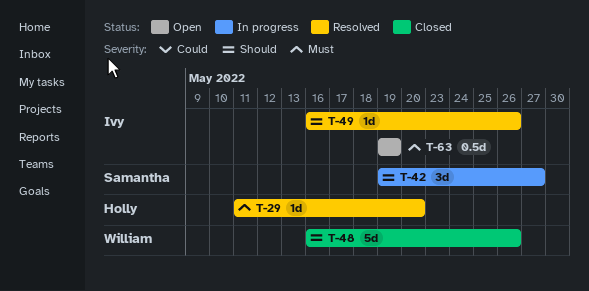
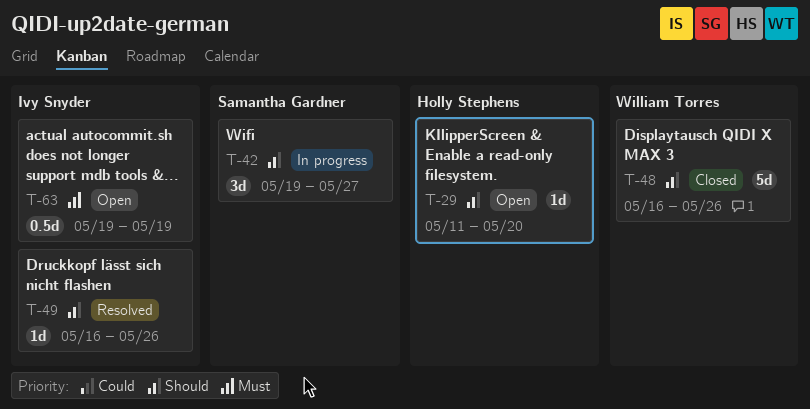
T-29, status: Resolved -> Open
T-29, priority: Must -> Should

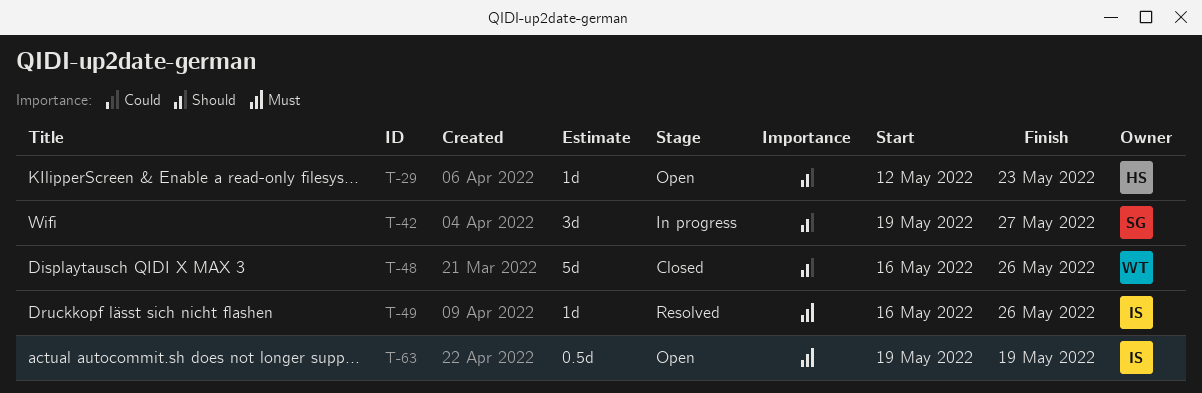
T-29, start: May 11 -> May 12
T-29, due: May 20 -> May 23
T-49, priority: Should -> Must

